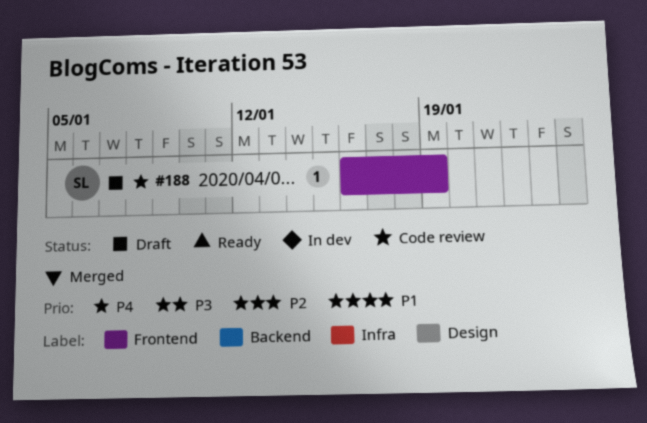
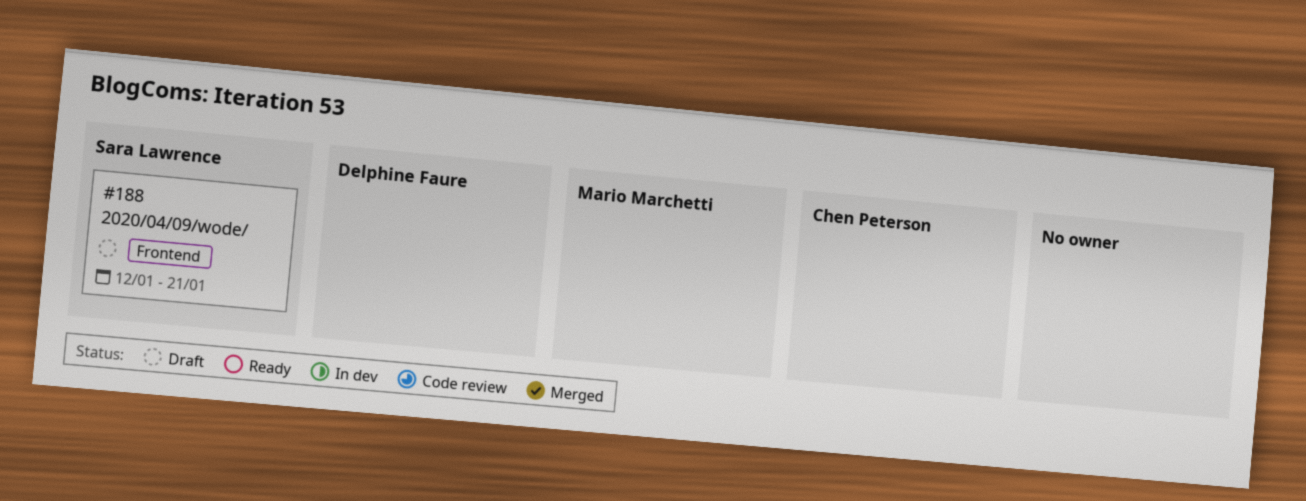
#188, start: Jan 16 -> Jan 12
#188, due: Jan 19 -> Jan 21

